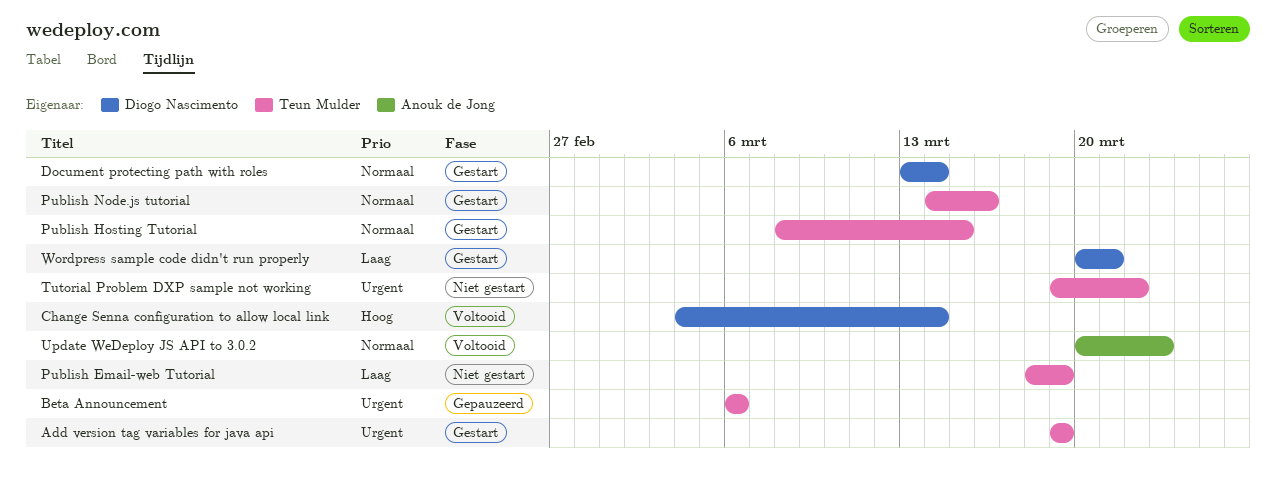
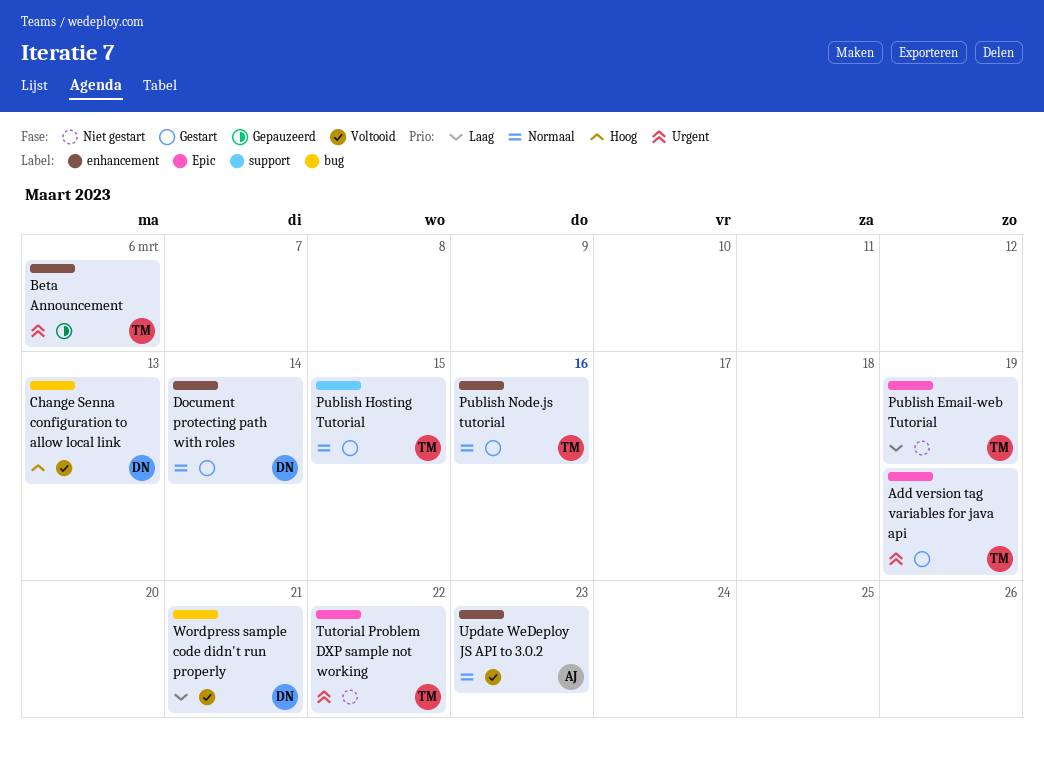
Change Senna configuration to allow local link, due: Mar 14 -> Mar 13
Wordpress sample code didn't run properly, status: Gestart -> Voltooid

